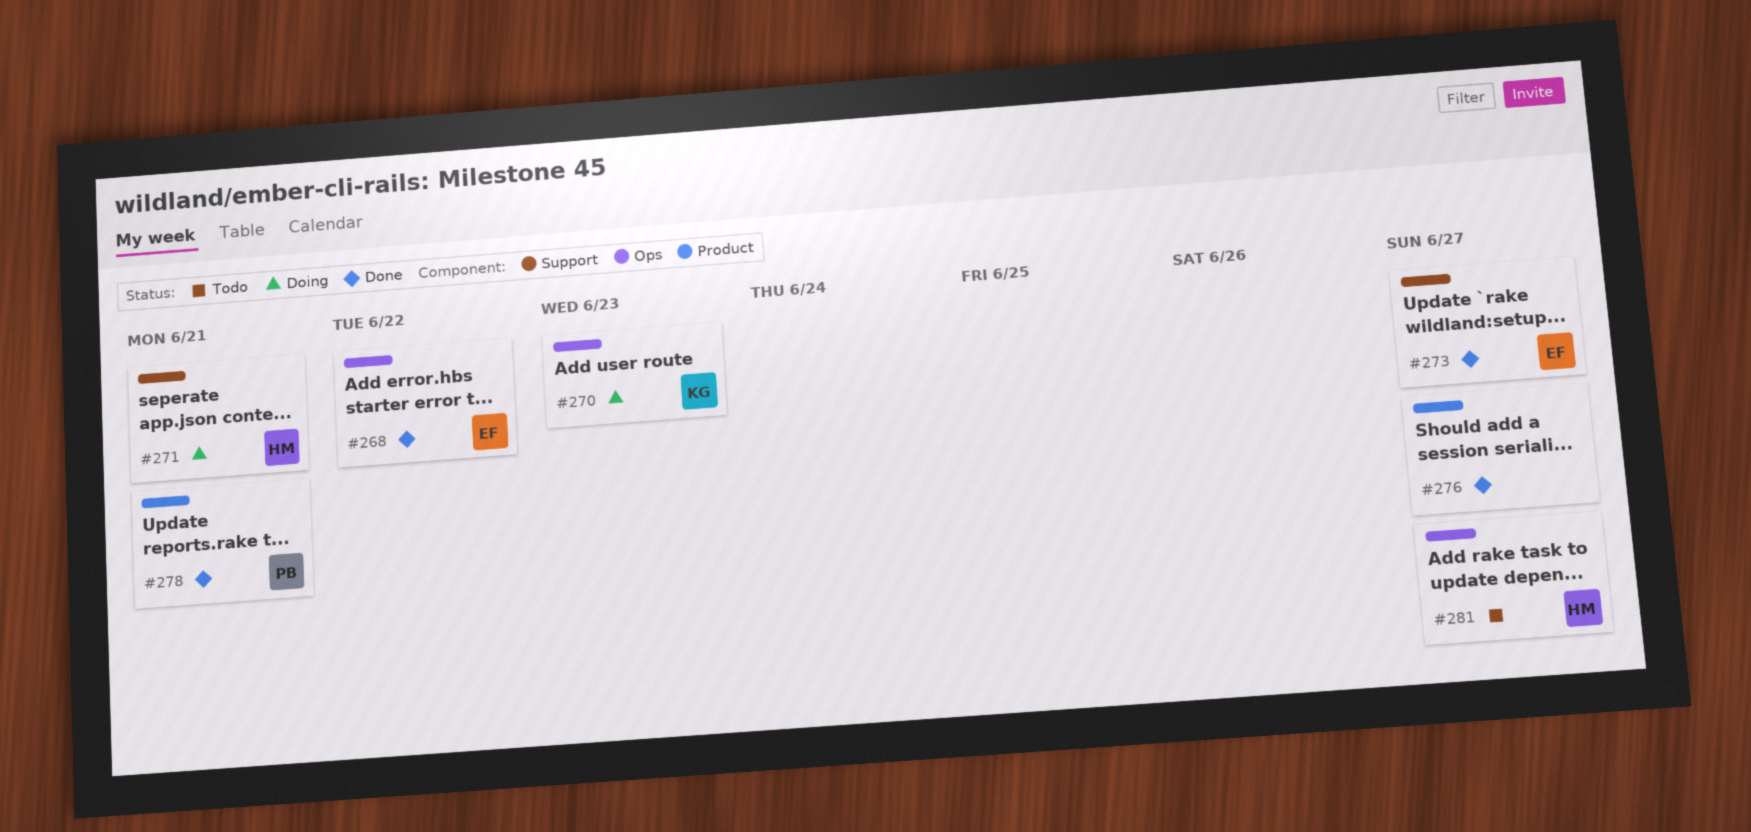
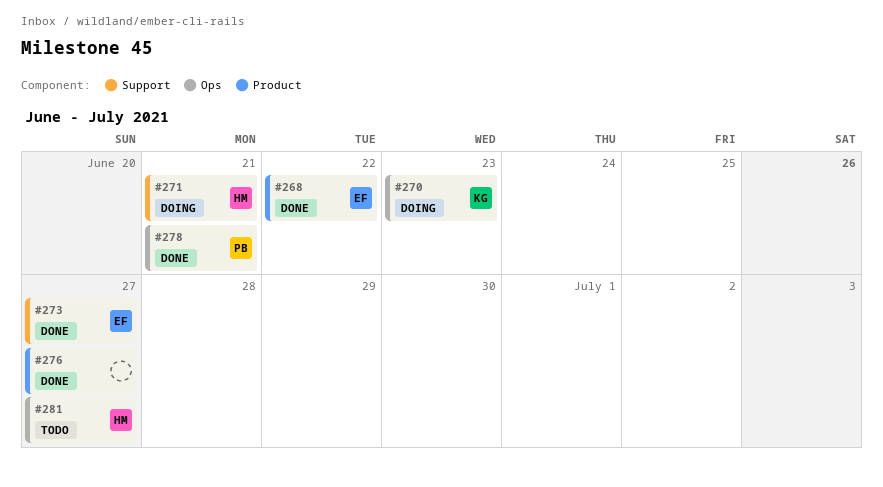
#268, label: Ops -> Product
#278, label: Product -> Ops

